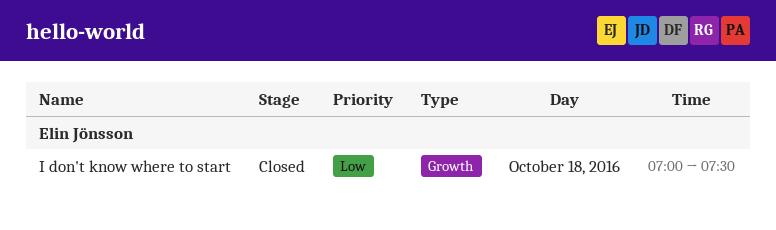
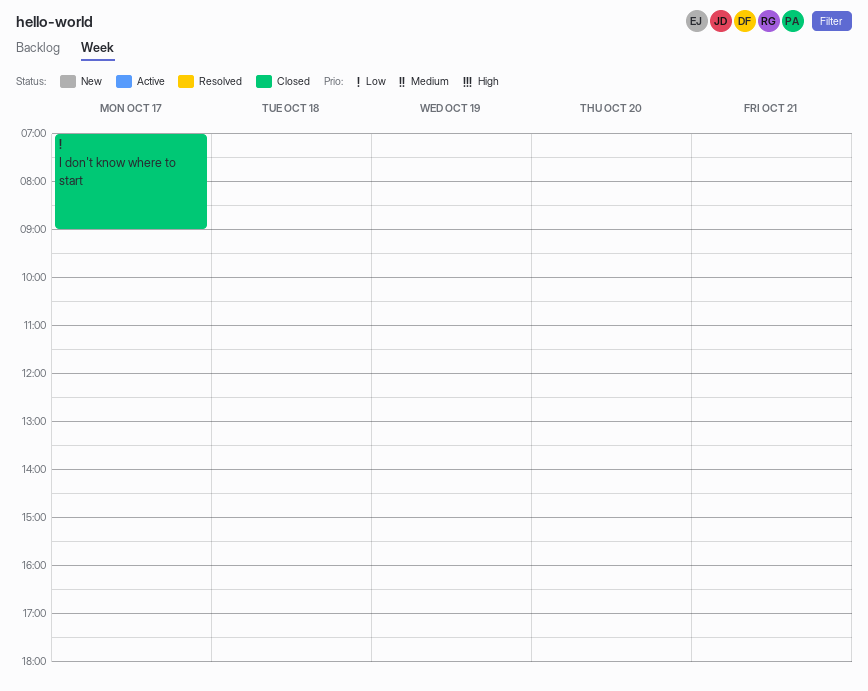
I don't know where to start, day: Oct 18 -> Oct 17
I don't know where to start, ends: 07:30 -> 09:00

